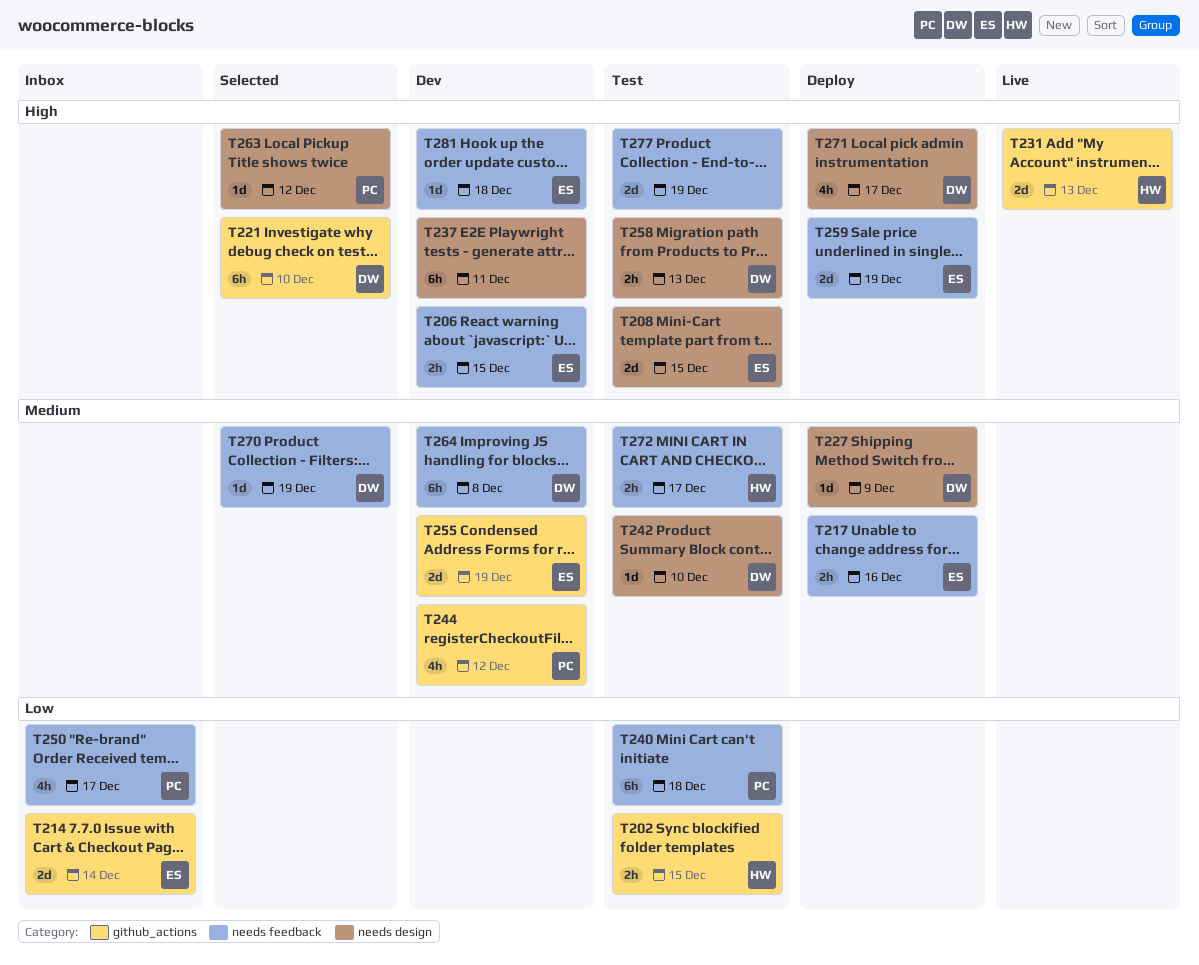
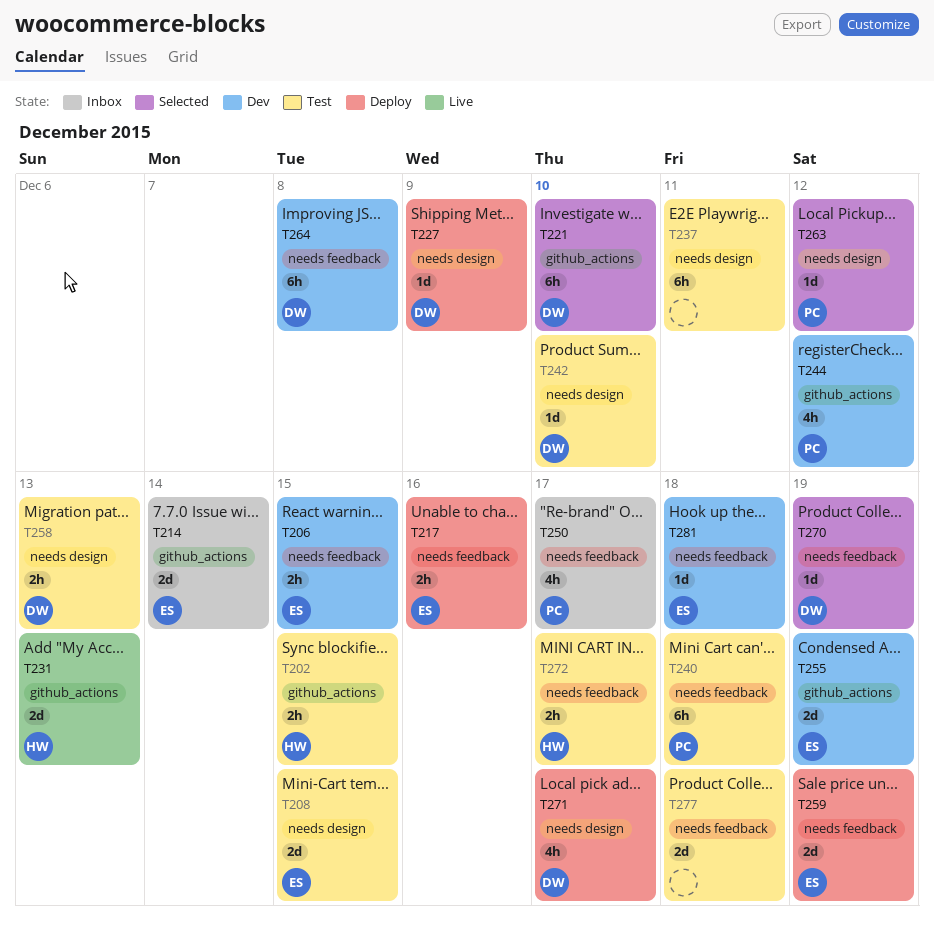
T237, status: Dev -> Test
T277, due: Dec 19 -> Dec 18

